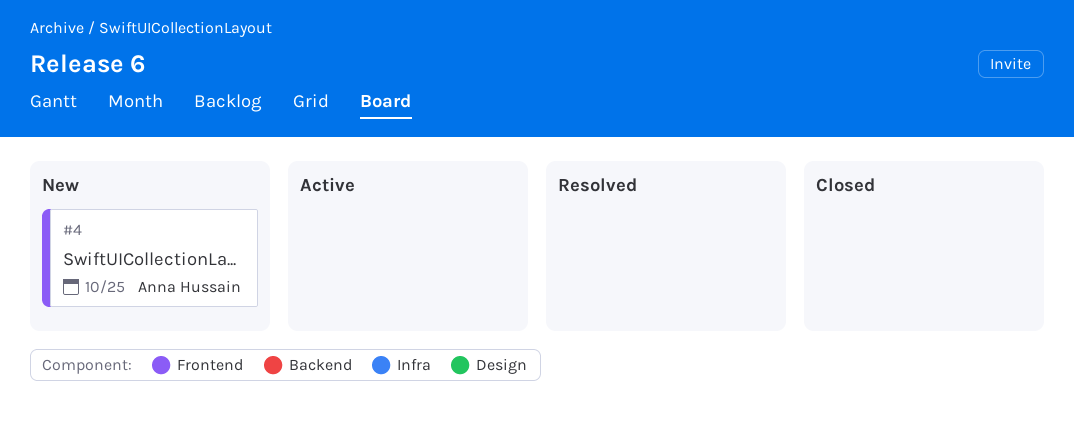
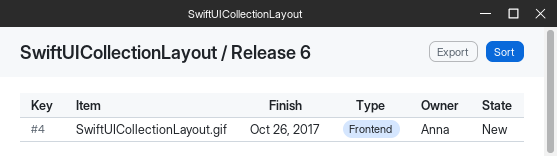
#4, due: Oct 25 -> Oct 26

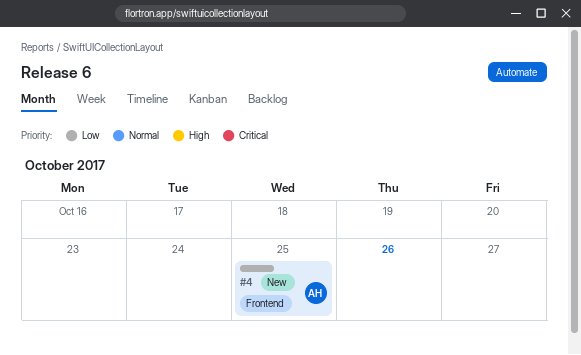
#4, due: Oct 26 -> Oct 25

